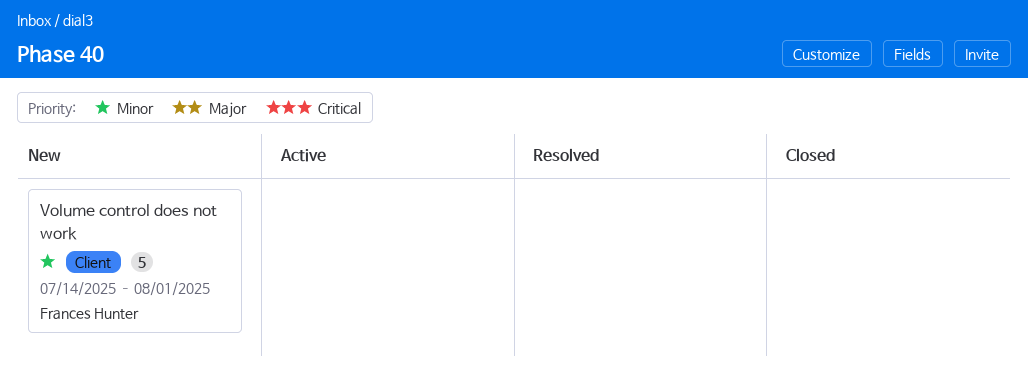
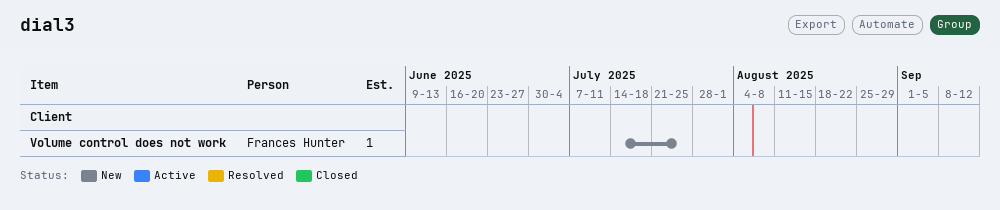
Volume control does not work, estimate: 5 -> 1
Volume control does not work, due: Aug 1 -> Jul 25

